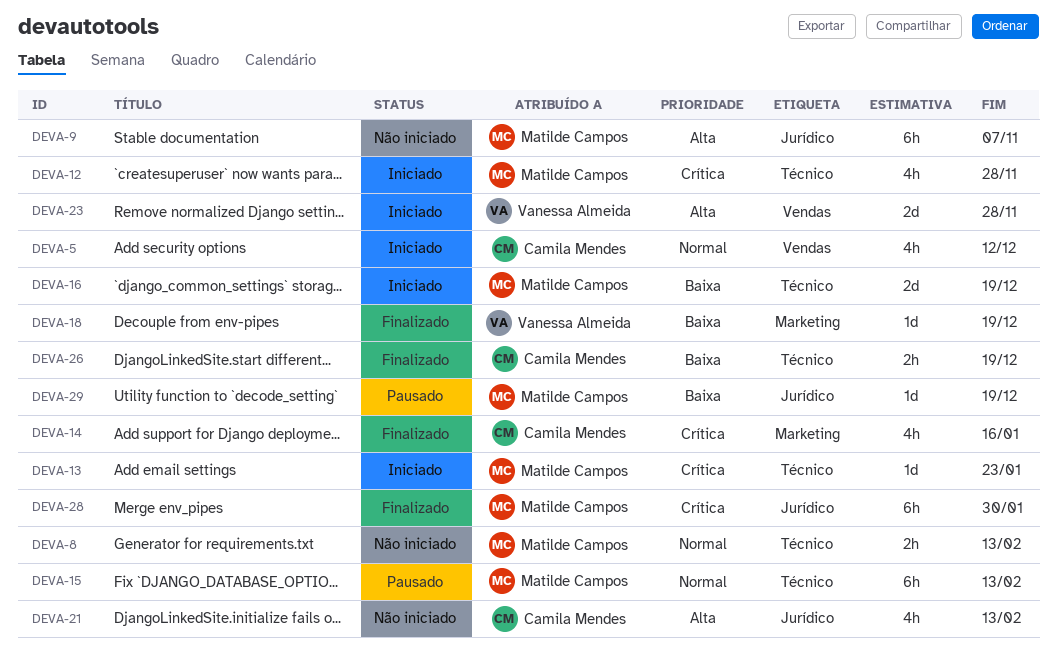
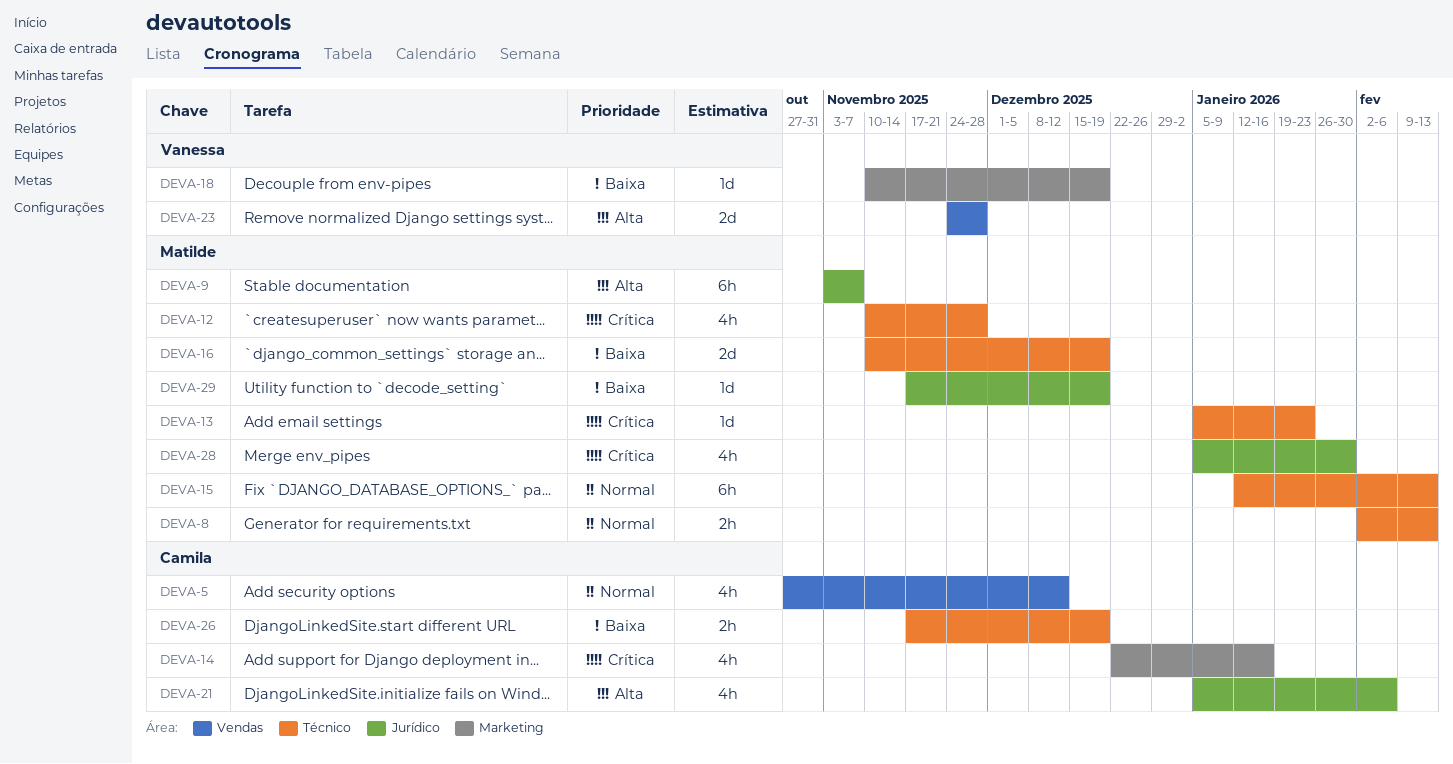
DEVA-21, due: Feb 13 -> Feb 6
DEVA-28, estimate: 6h -> 4h

